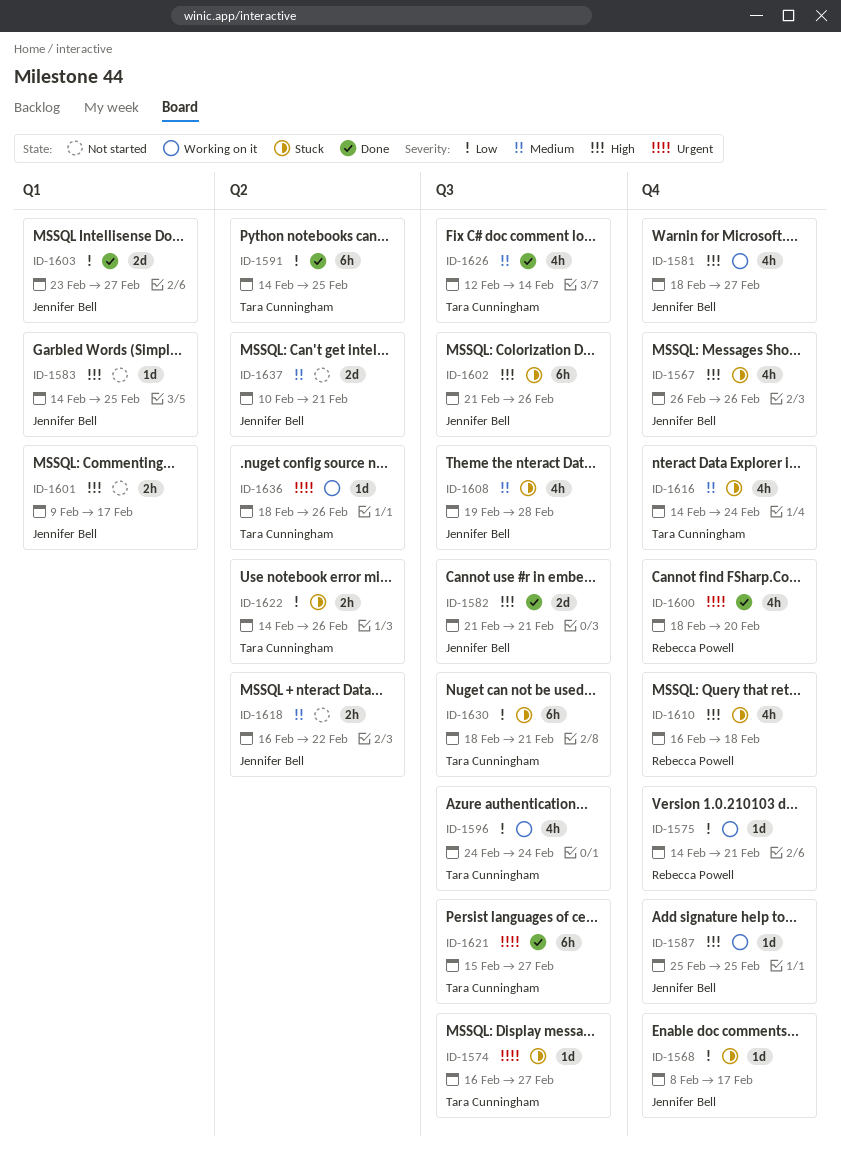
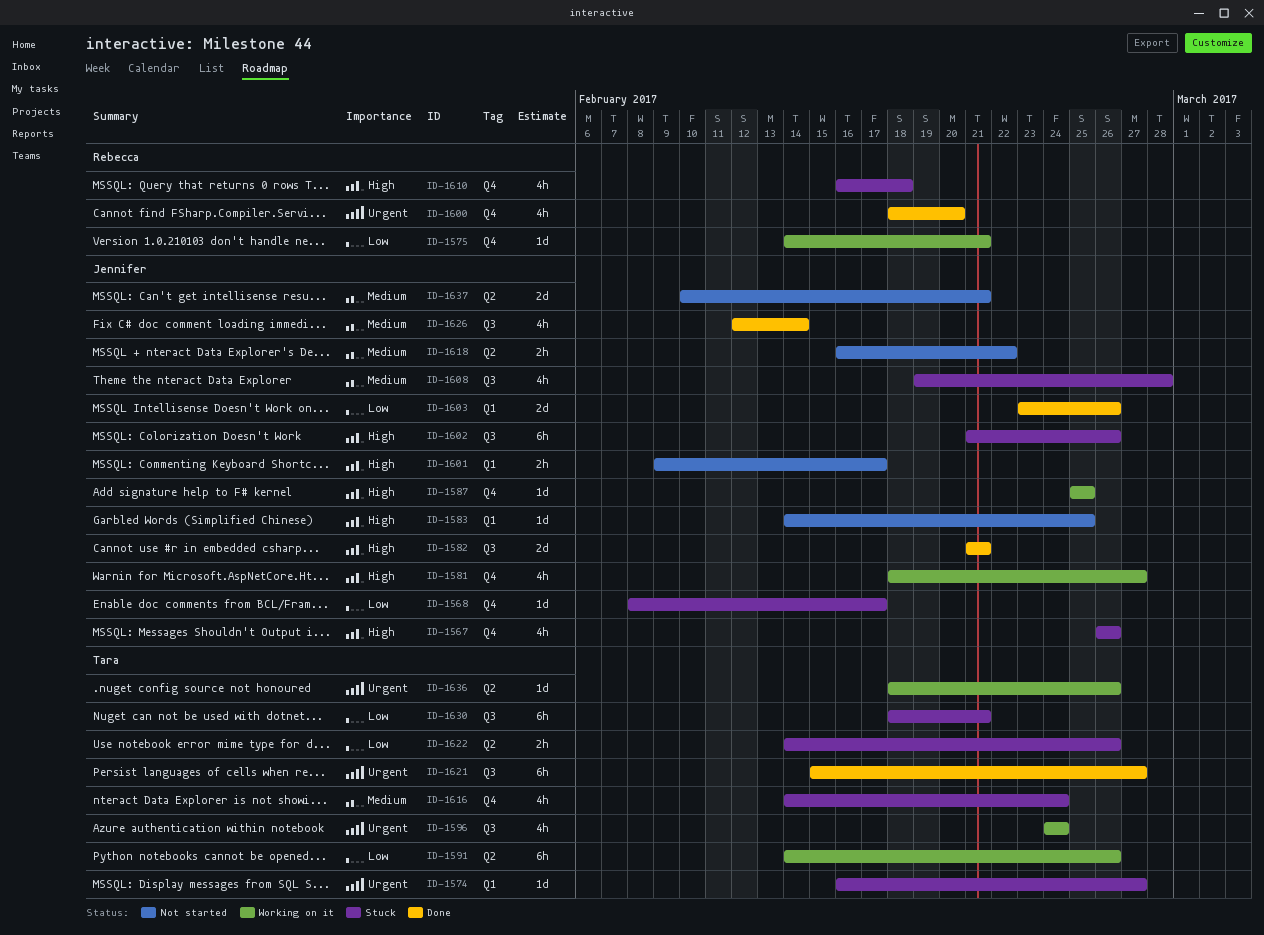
ID-1574, label: Q3 -> Q1
ID-1591, status: Done -> Working on it
ID-1591, due: Feb 25 -> Feb 26
ID-1596, priority: Low -> Urgent
ID-1603, due: Feb 27 -> Feb 26
ID-1626, owner: Tara Cunningham -> Jennifer Bell

